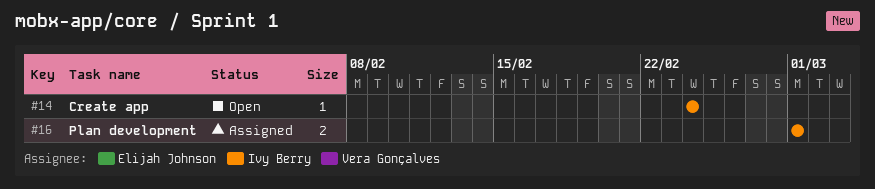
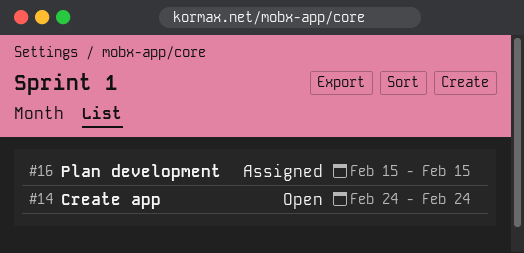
#16, start: Mar 1 -> Feb 15
#16, due: Mar 1 -> Feb 15

